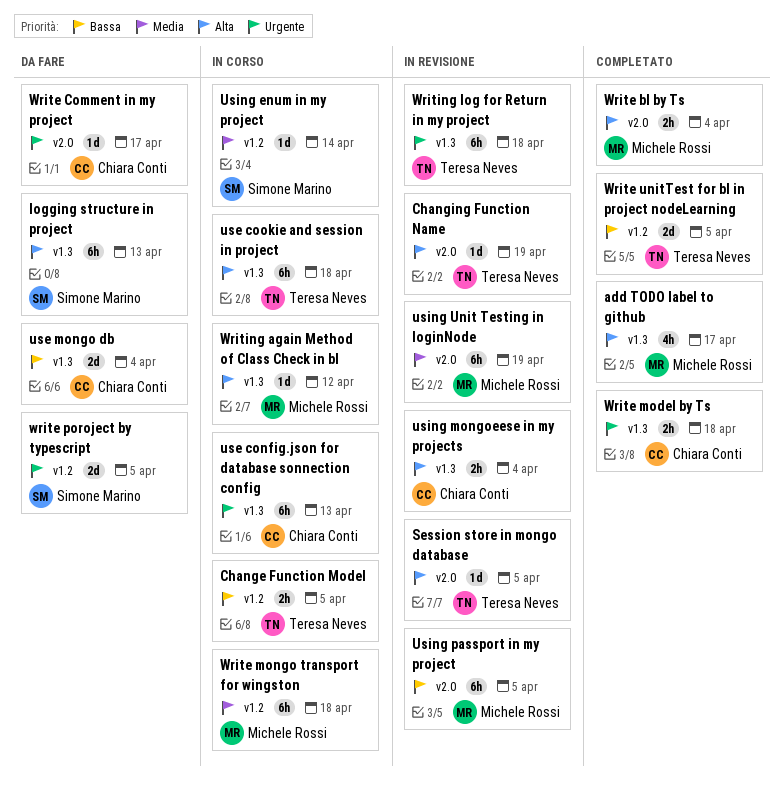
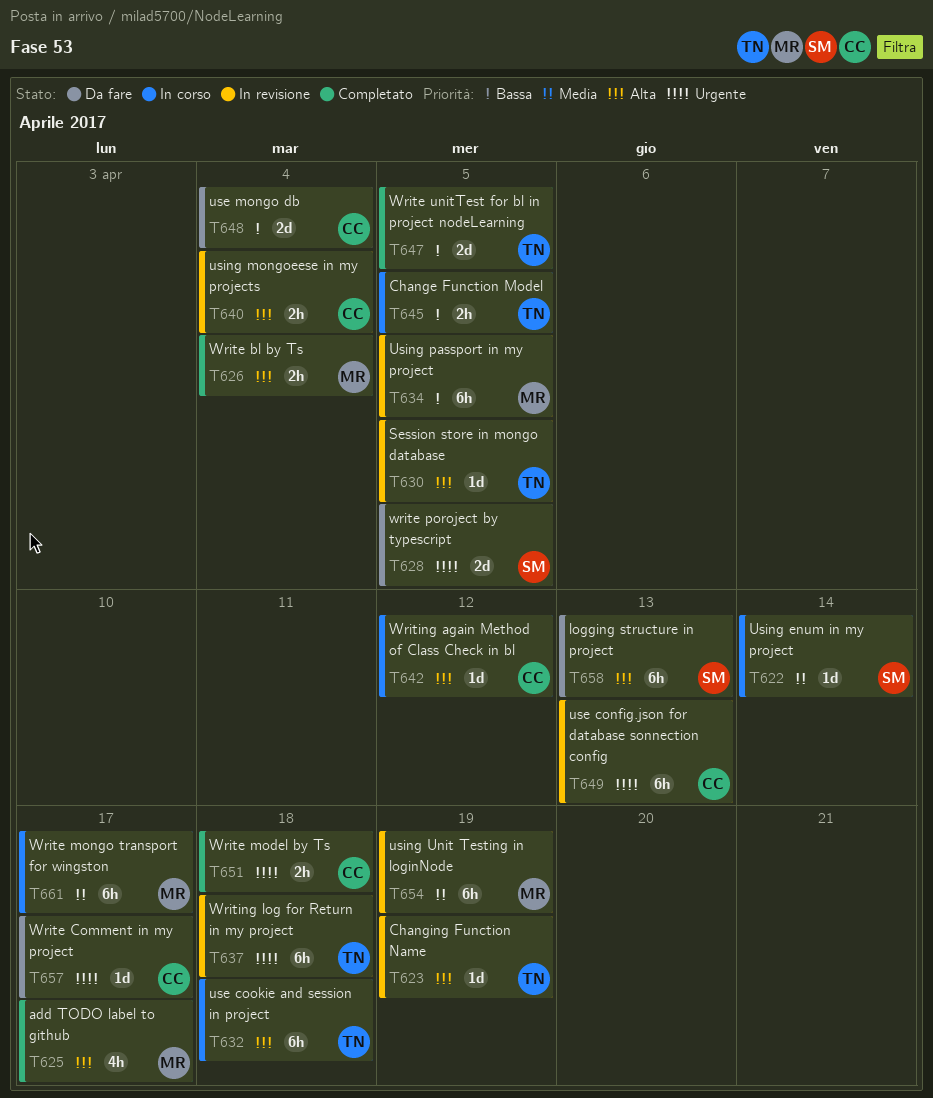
use config.json for database sonnection config, status: In corso -> In revisione
Write mongo transport for wingston, due: Apr 18 -> Apr 17
Writing again Method of Class Check in bl, owner: Michele Rossi -> Chiara Conti

